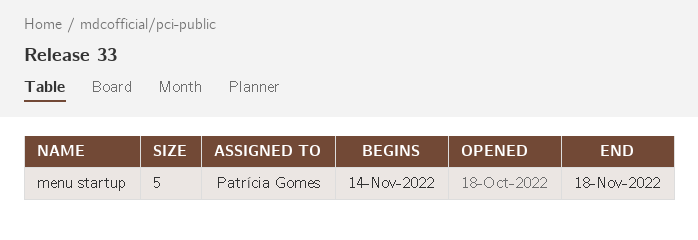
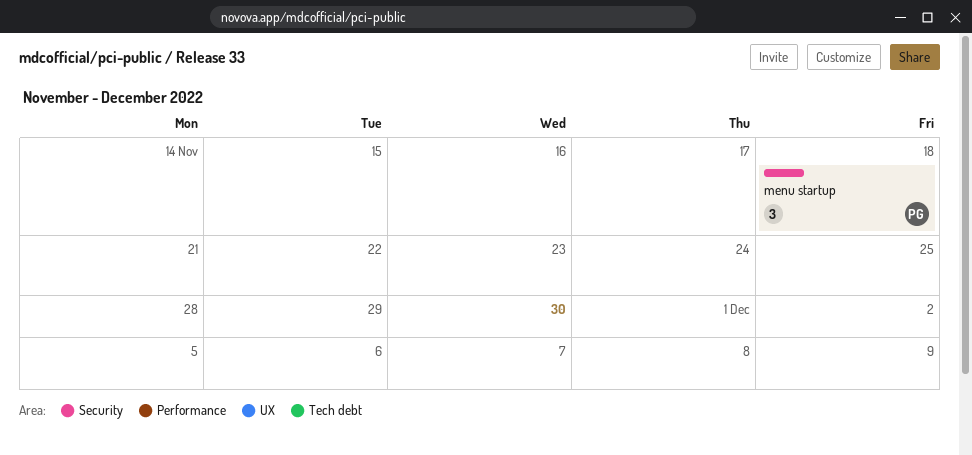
menu startup, estimate: 5 -> 3

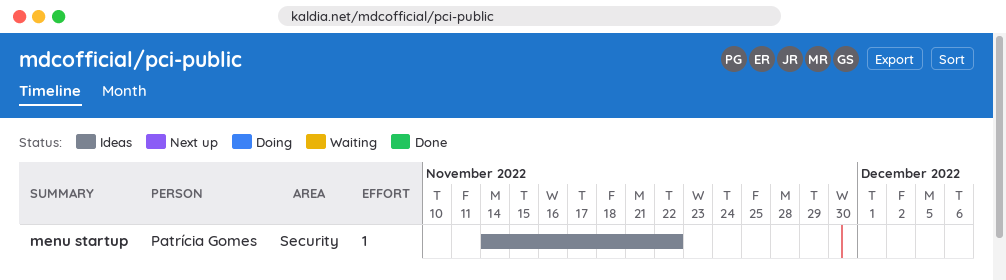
menu startup, estimate: 3 -> 1
menu startup, due: Nov 18 -> Nov 22

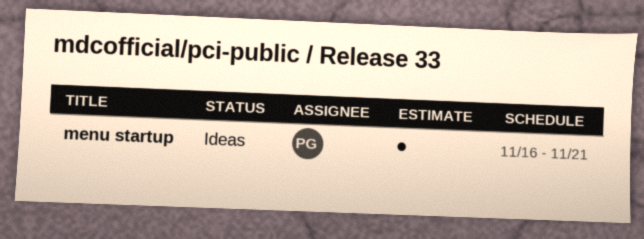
menu startup, start: Nov 14 -> Nov 16
menu startup, due: Nov 22 -> Nov 21

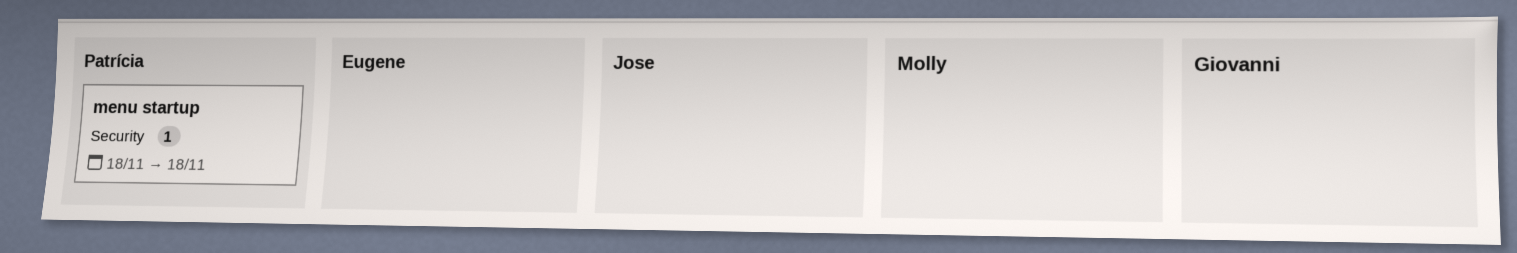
menu startup, start: Nov 16 -> Nov 18
menu startup, due: Nov 21 -> Nov 18

